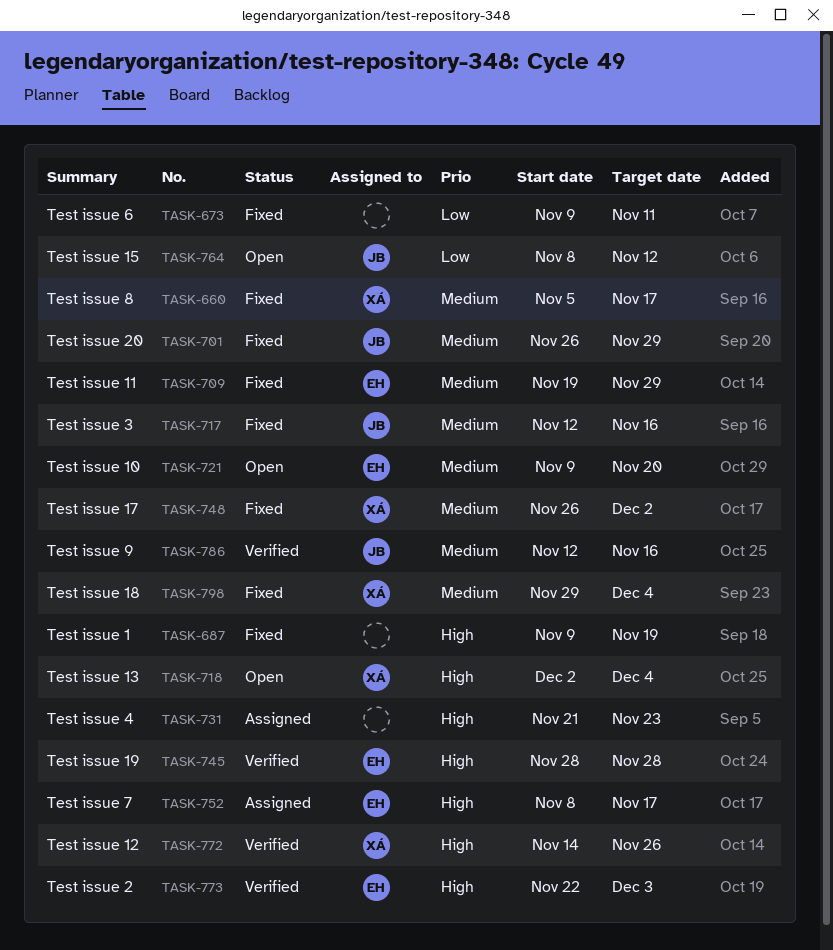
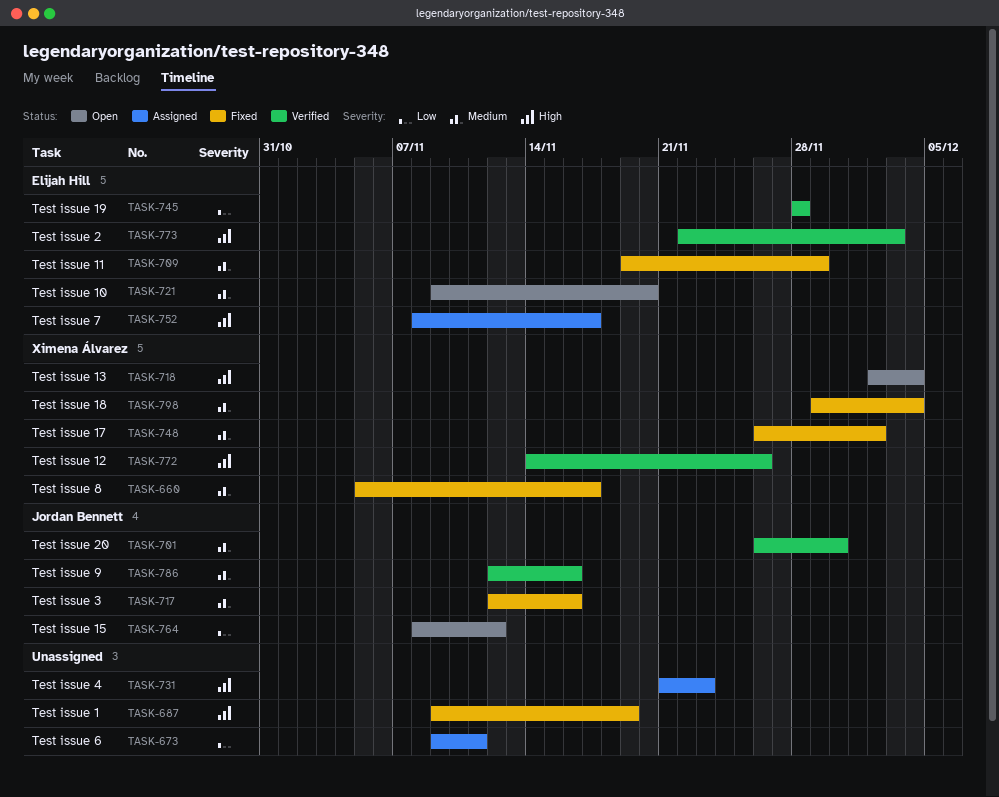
TASK-673, status: Fixed -> Assigned
TASK-701, status: Fixed -> Verified
TASK-701, due: Nov 29 -> Nov 30
TASK-745, priority: High -> Low

